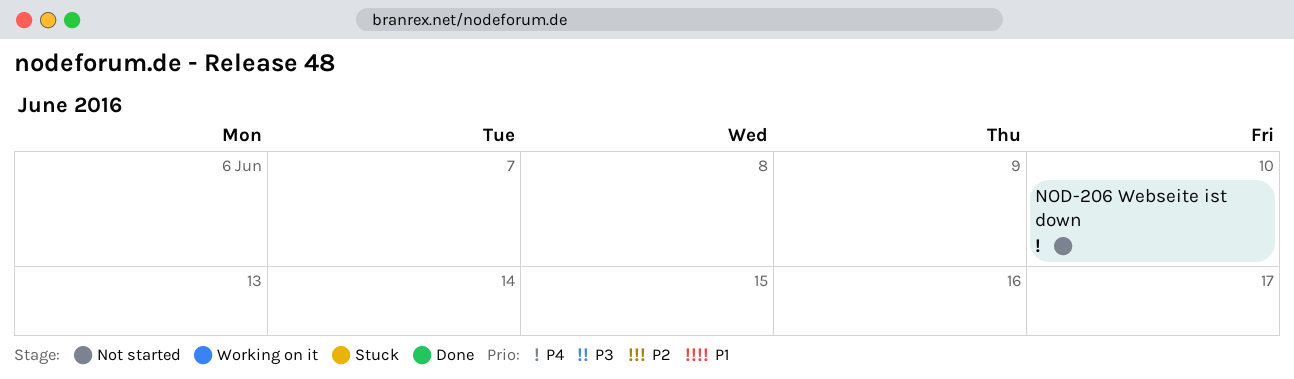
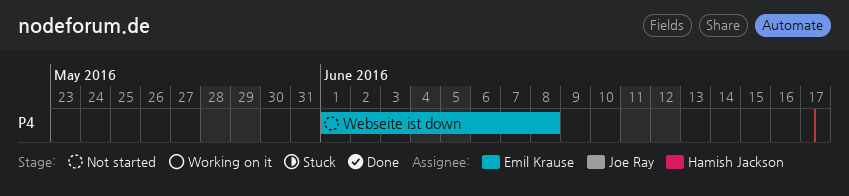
Webseite ist down, due: Jun 10 -> Jun 8

